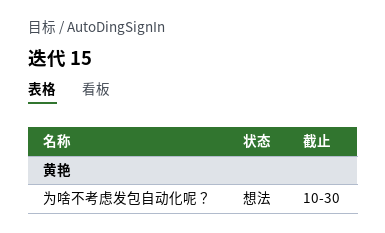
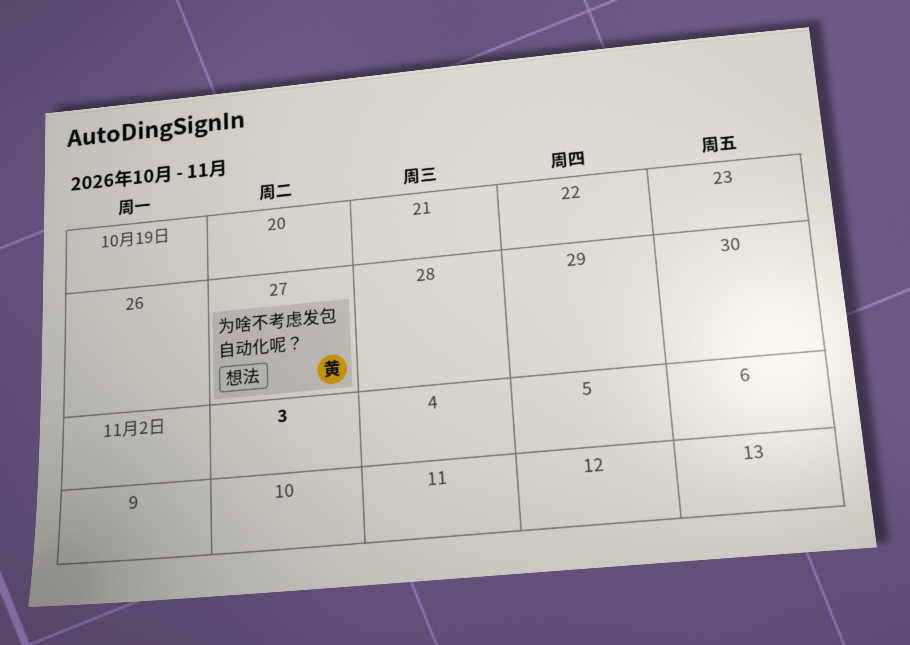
为啥不考虑发包自动化呢？, due: Oct 30 -> Oct 27

